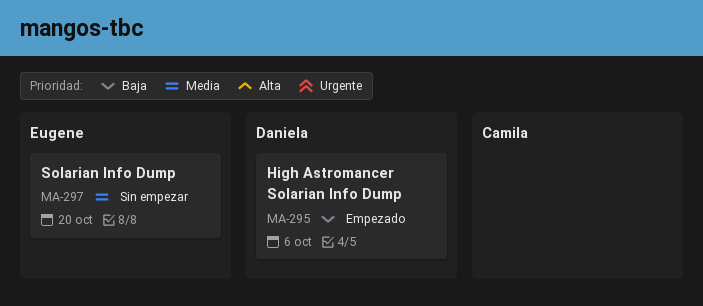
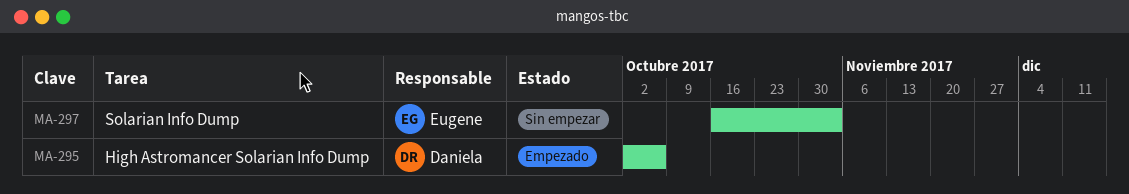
MA-297, due: Oct 20 -> Nov 3

